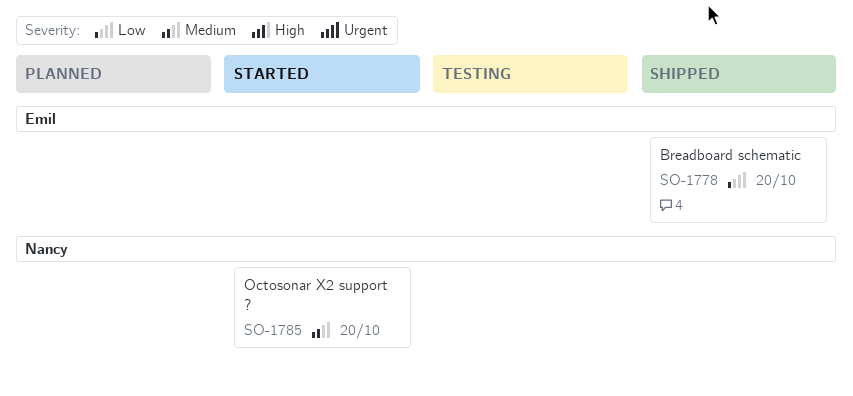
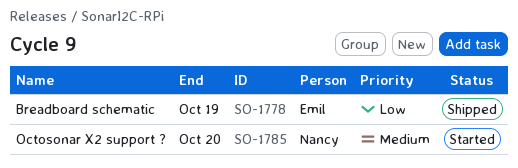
SO-1778, due: Oct 20 -> Oct 19

